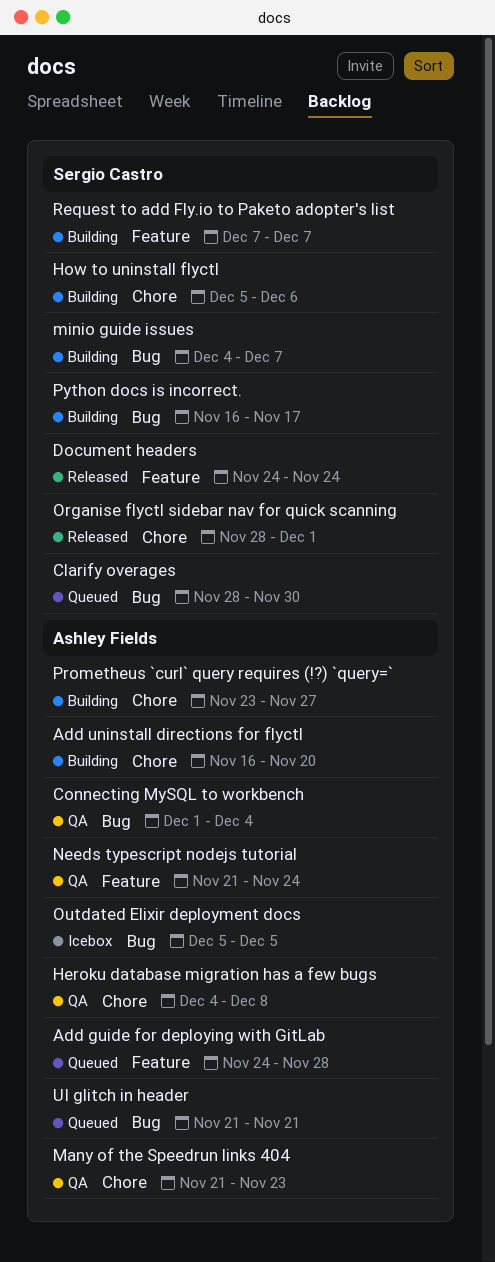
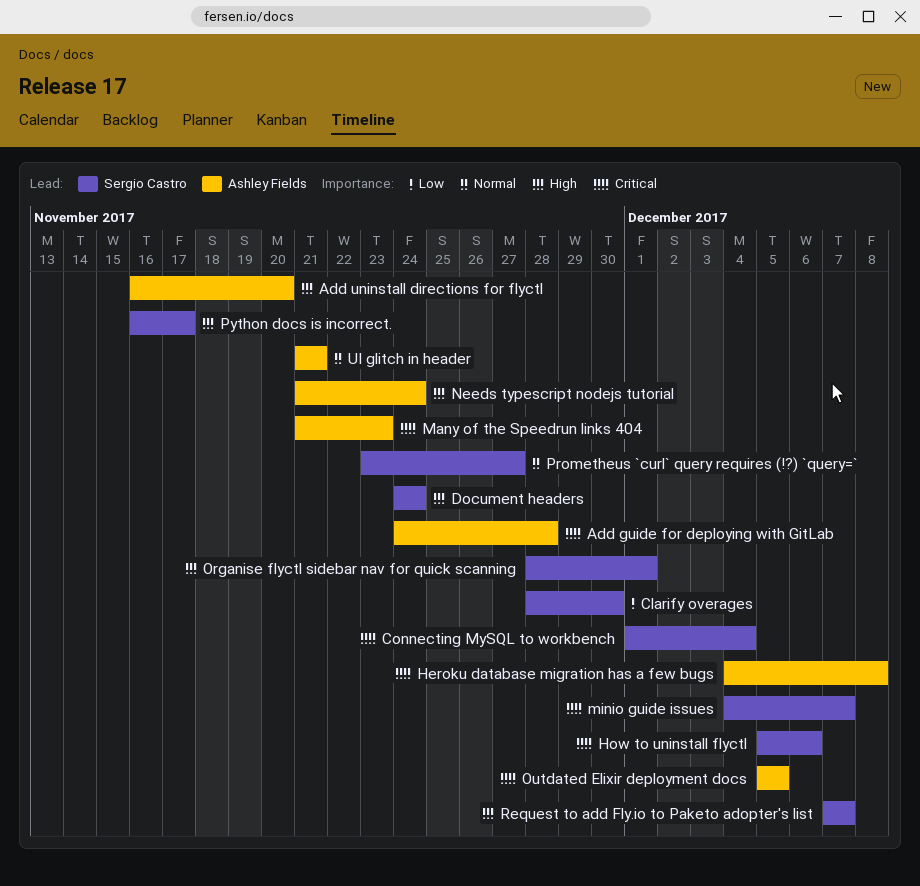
Connecting MySQL to workbench, owner: Ashley Fields -> Sergio Castro
Prometheus `curl` query requires (!?) `query=`, owner: Ashley Fields -> Sergio Castro

